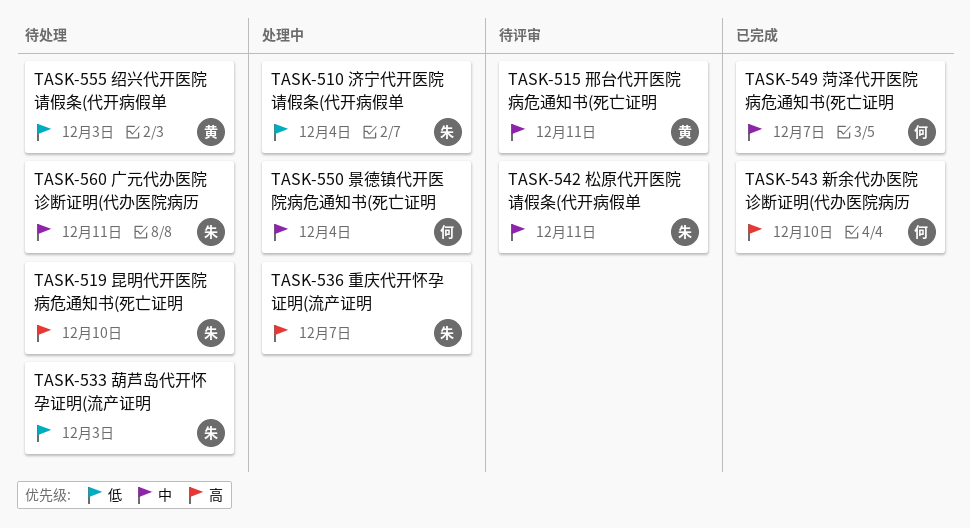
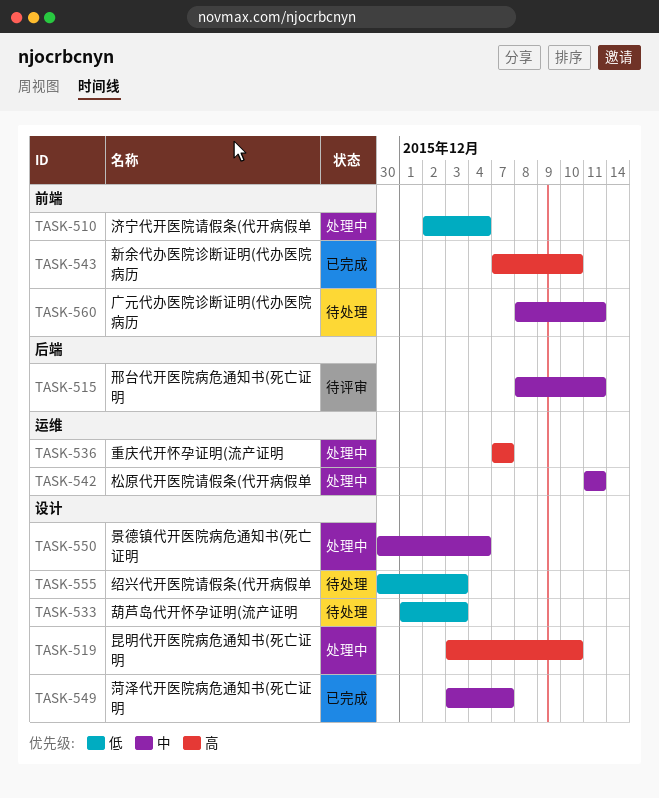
TASK-519, status: 待处理 -> 处理中
TASK-542, status: 待评审 -> 处理中

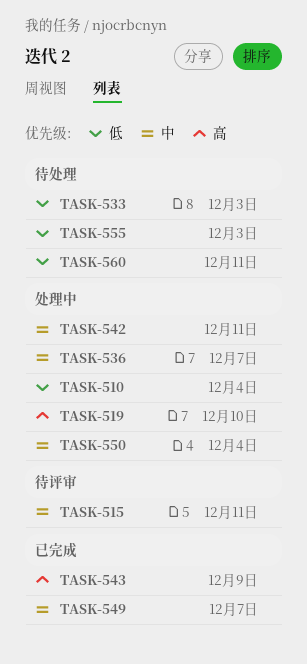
TASK-536, priority: 高 -> 中
TASK-543, due: Dec 10 -> Dec 9
TASK-560, priority: 中 -> 低

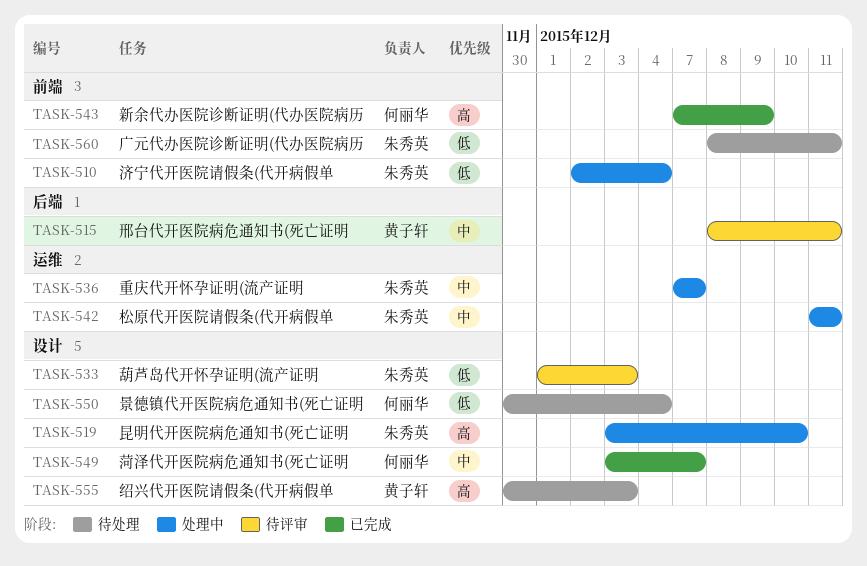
TASK-533, status: 待处理 -> 待评审
TASK-550, status: 处理中 -> 待处理
TASK-550, priority: 中 -> 低
TASK-555, priority: 低 -> 高

